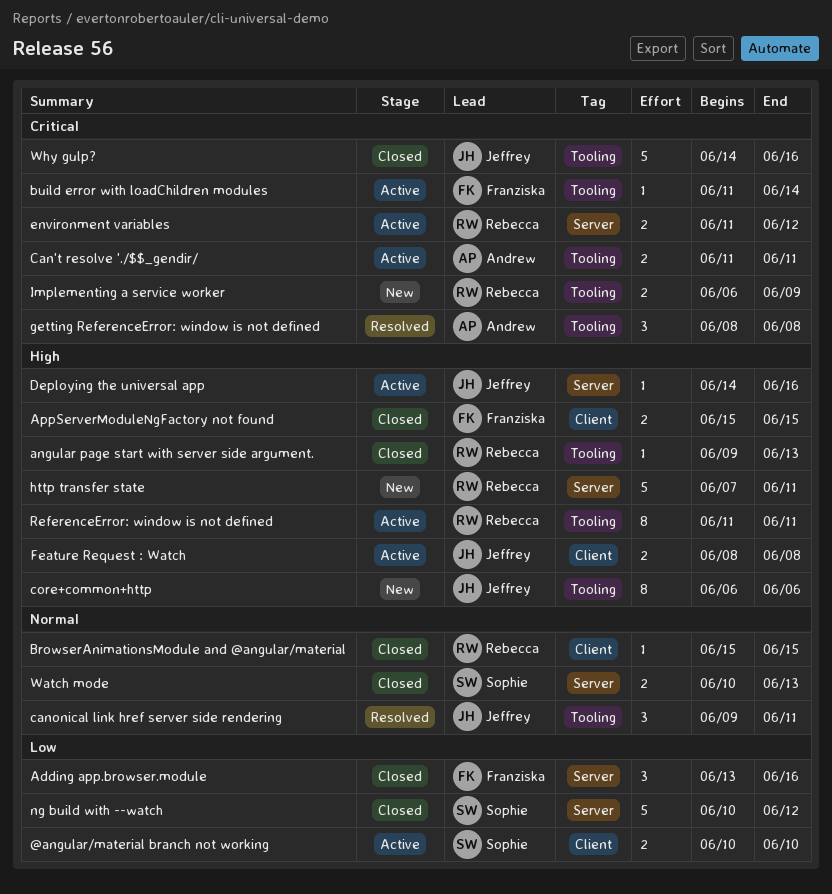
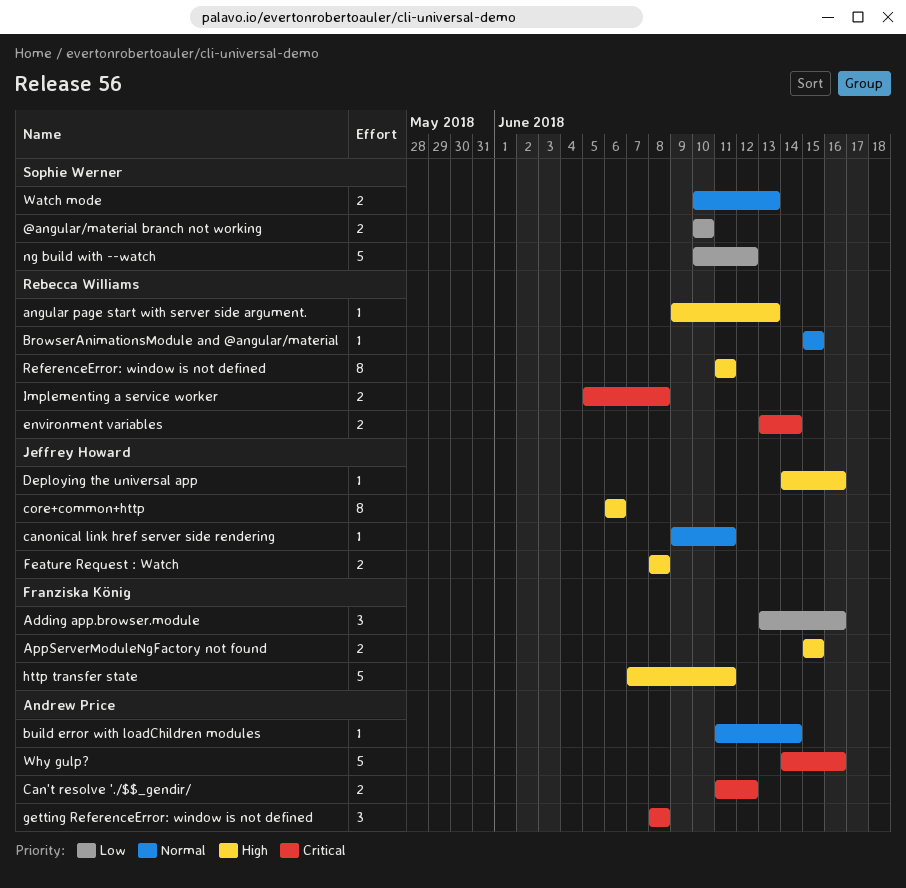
build error with loadChildren modules, owner: Franziska König -> Andrew Price
build error with loadChildren modules, priority: Critical -> Normal
Can't resolve './$$_gendir/, due: Jun 11 -> Jun 12
canonical link href server side rendering, estimate: 3 -> 1
environment variables, start: Jun 11 -> Jun 13
environment variables, due: Jun 12 -> Jun 14
http transfer state, owner: Rebecca Williams -> Franziska König
Implementing a service worker, start: Jun 6 -> Jun 5
Implementing a service worker, due: Jun 9 -> Jun 8
Why gulp?, owner: Jeffrey Howard -> Andrew Price

